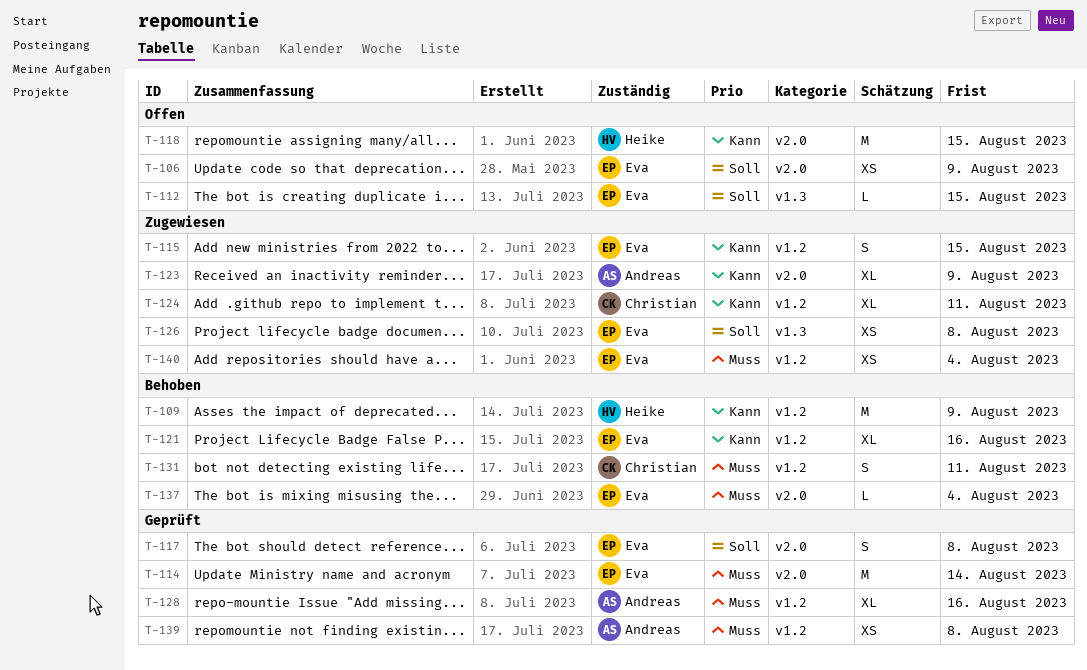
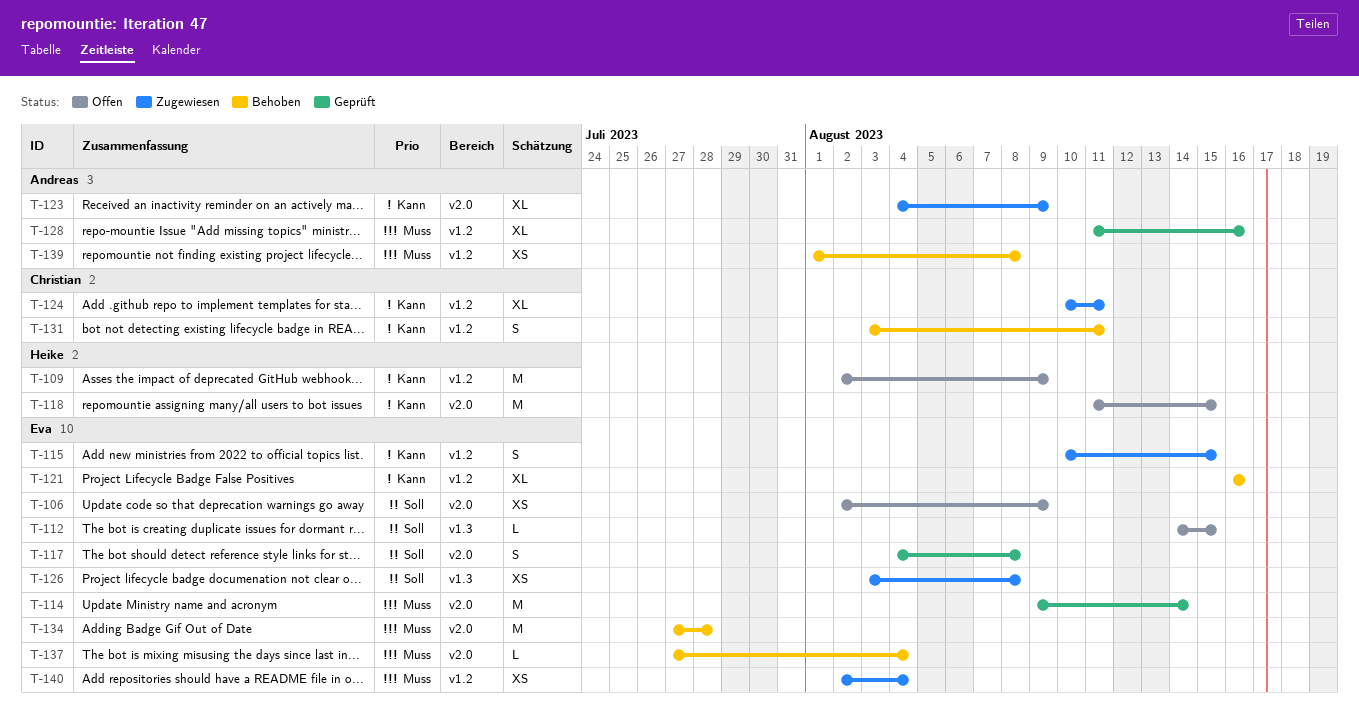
T-109, status: Behoben -> Offen
T-131, priority: Muss -> Kann
T-134: none -> present
T-139, status: Geprüft -> Behoben

